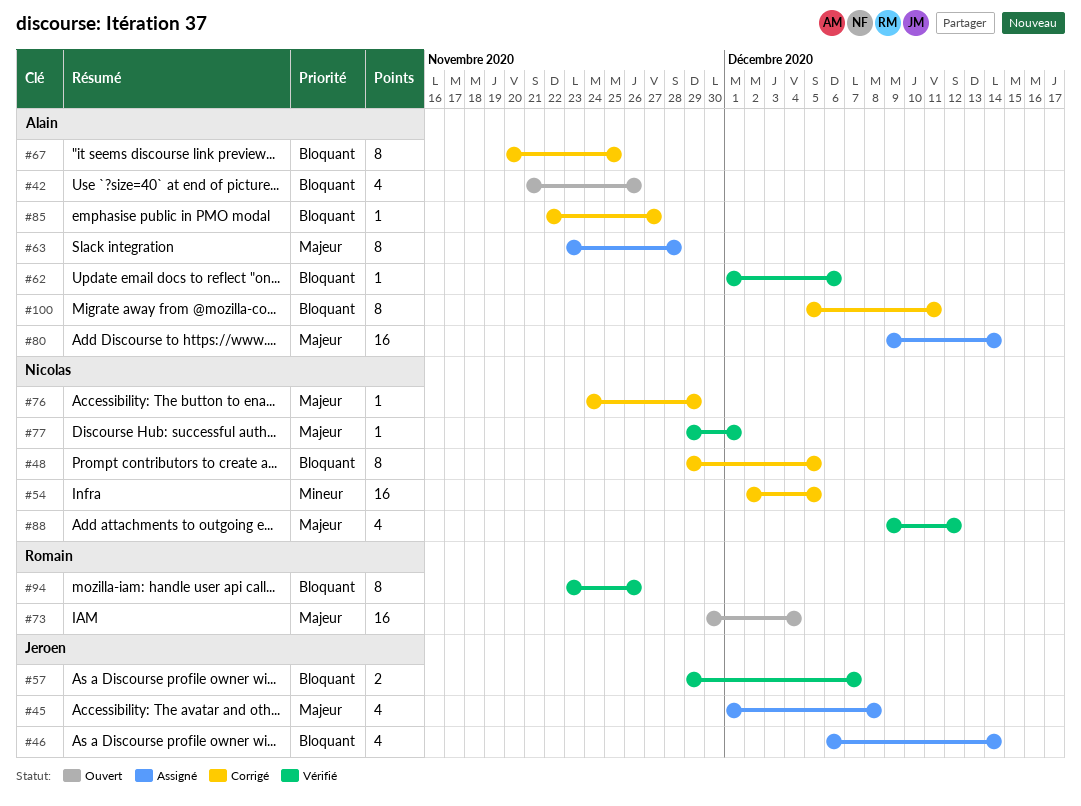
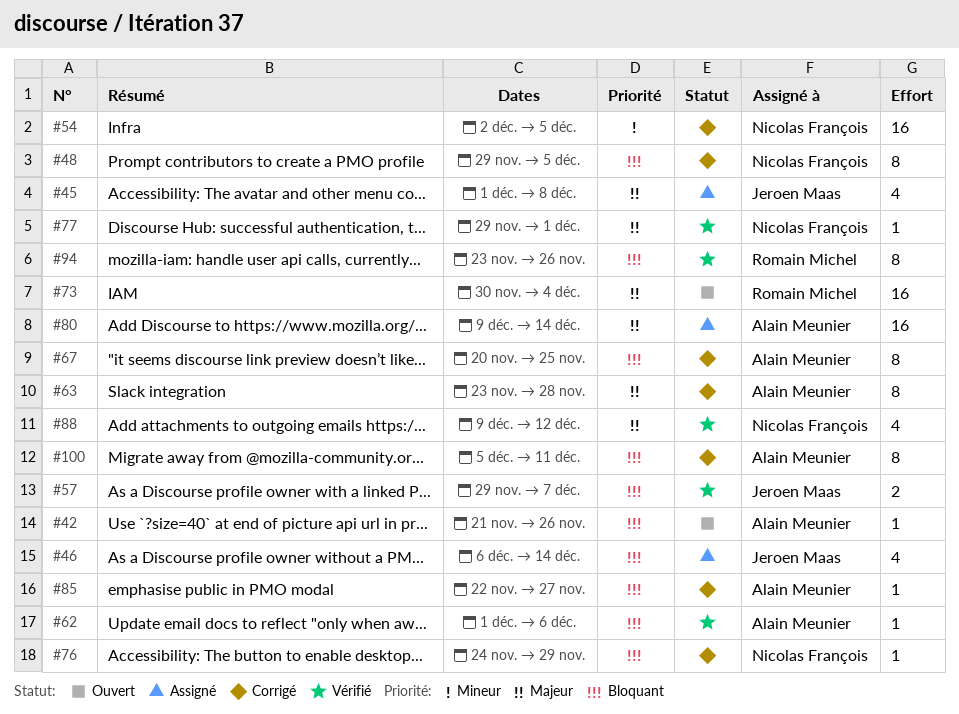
#42, estimate: 4 -> 1
#63, status: Assigné -> Corrigé
#76, priority: Majeur -> Bloquant

